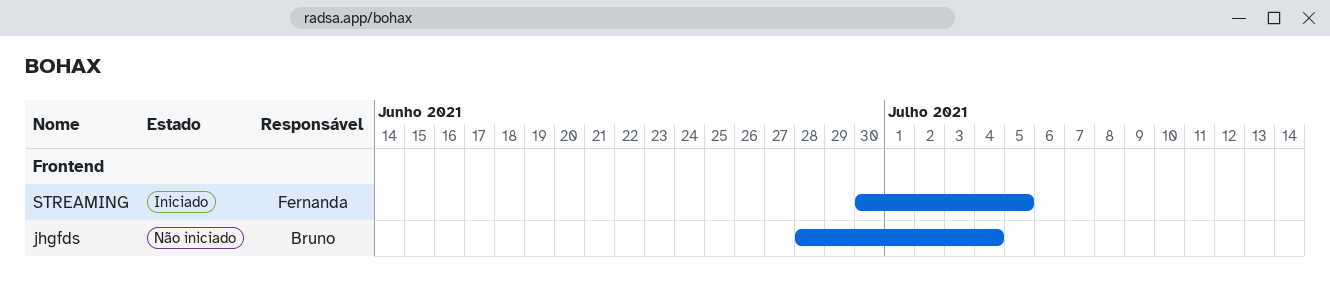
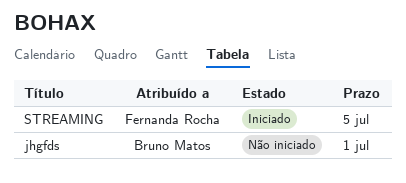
jhgfds, due: Jul 4 -> Jul 1

